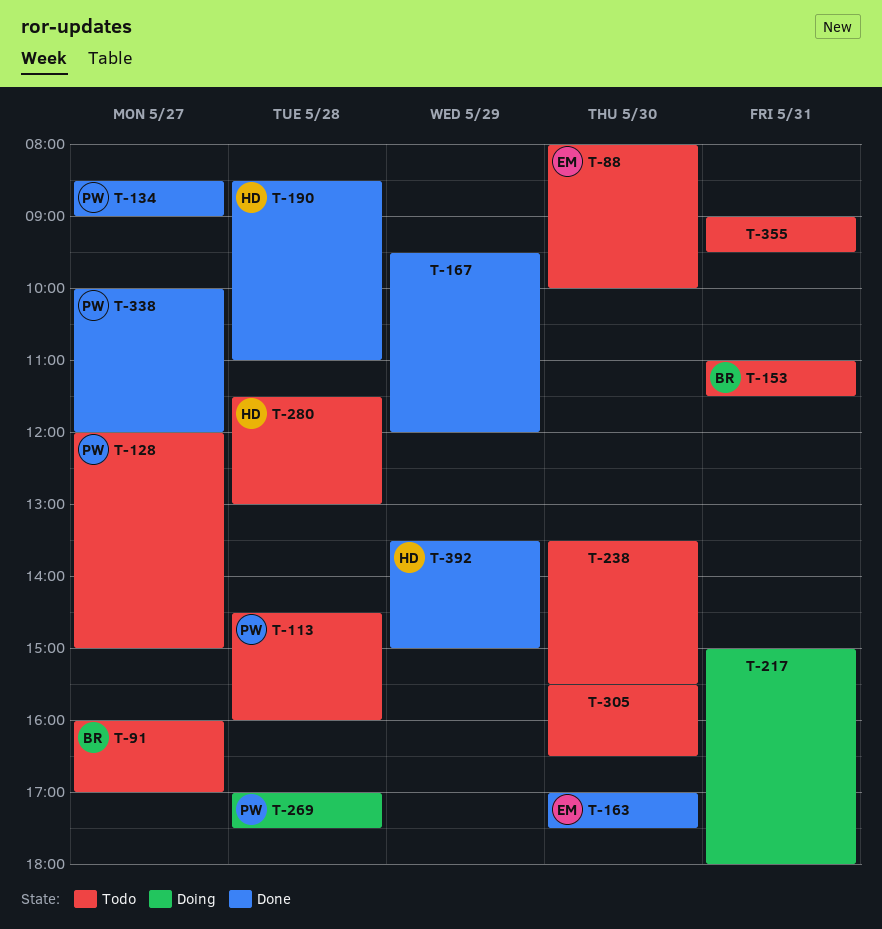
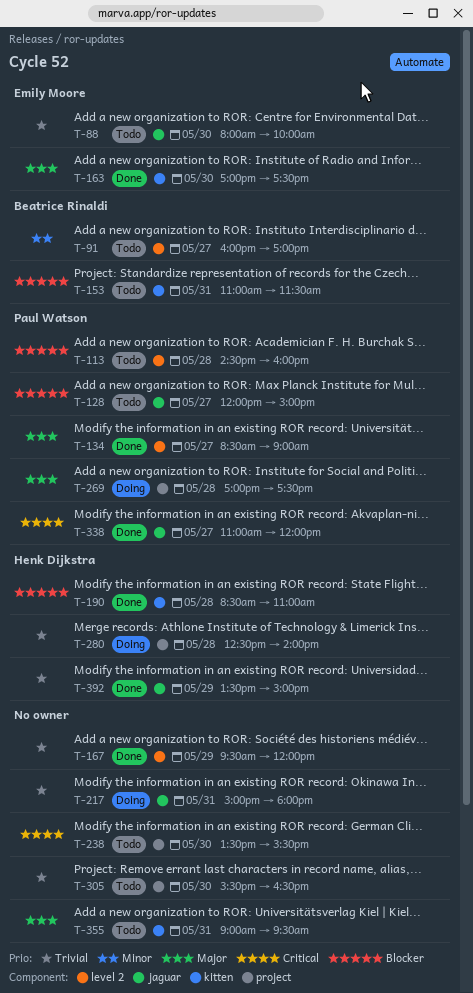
T-280, status: Todo -> Doing
T-280, begins: 11:30 -> 12:30
T-280, ends: 13:00 -> 14:00
T-338, begins: 10:00 -> 11:00

